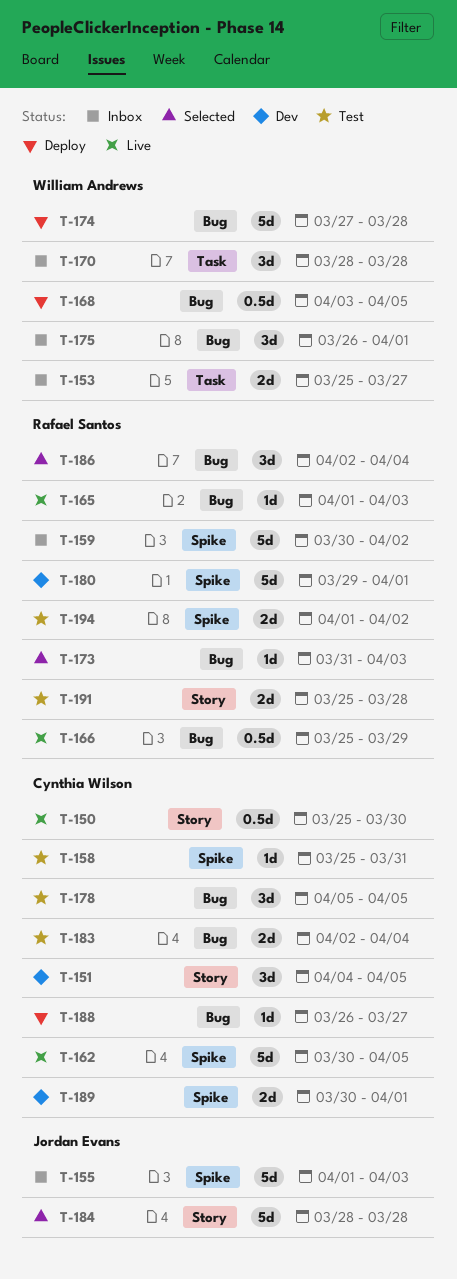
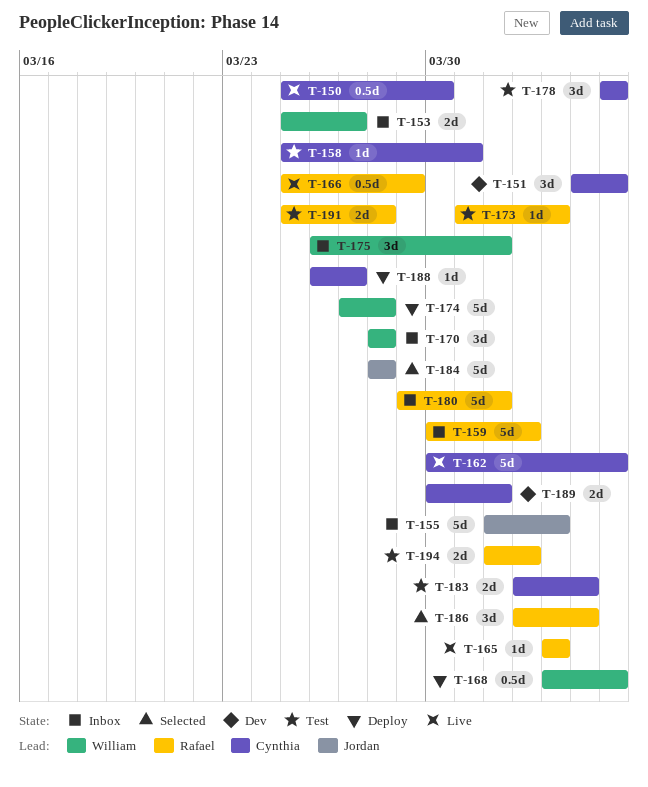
T-165, start: Apr 1 -> Apr 3
T-173, status: Selected -> Test
T-180, status: Dev -> Inbox

